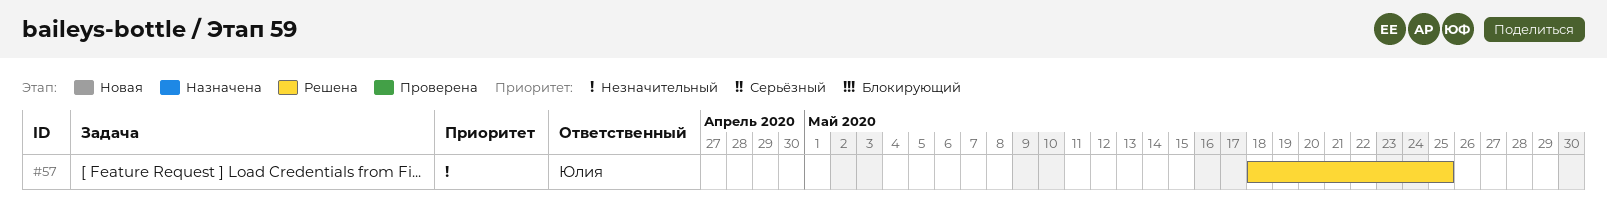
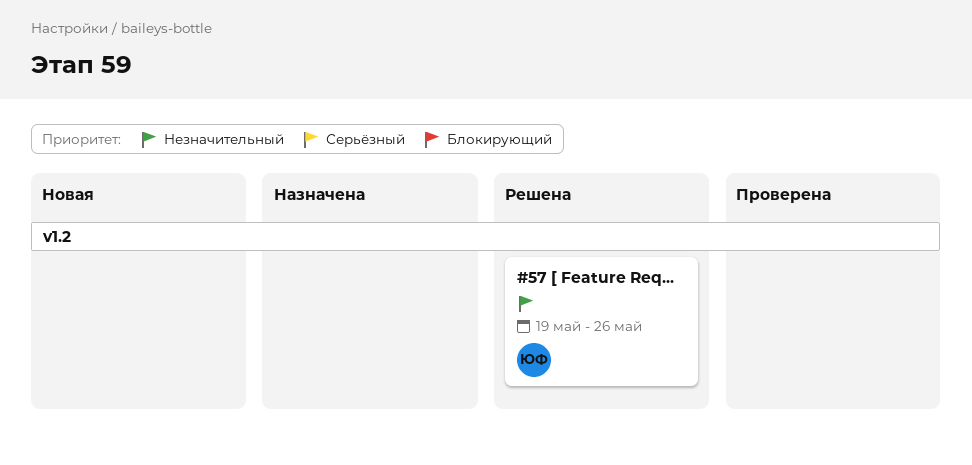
#57, start: May 18 -> May 19
#57, due: May 25 -> May 26

